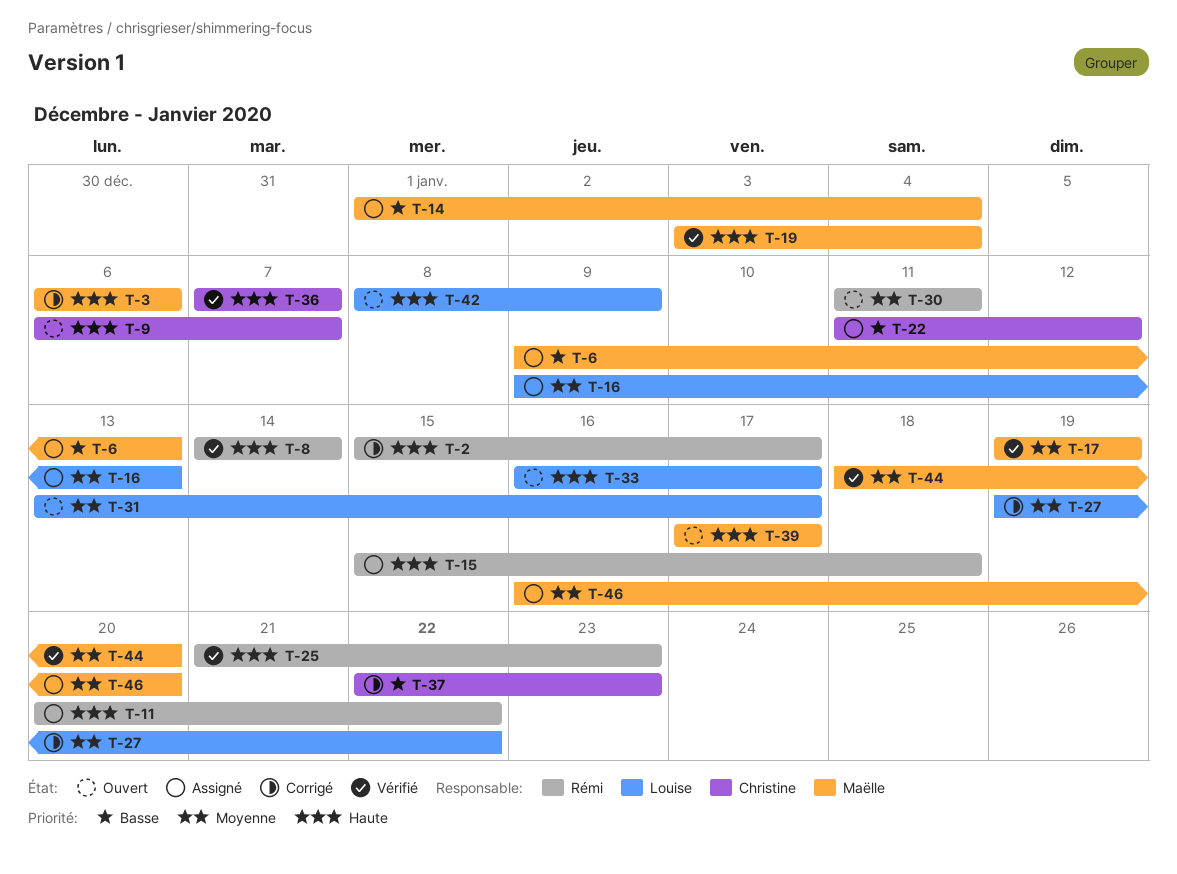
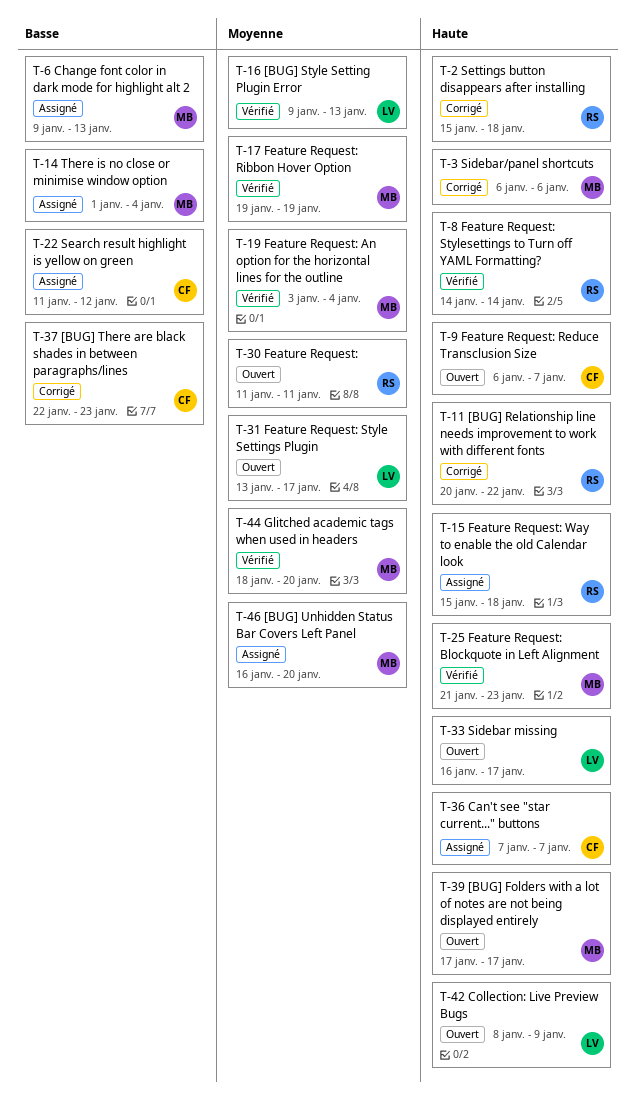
T-2, due: Jan 17 -> Jan 18
T-11, status: Assigné -> Corrigé
T-16, status: Assigné -> Vérifié
T-19, priority: Haute -> Moyenne
T-25, owner: Rémi -> Maëlle
T-27: present -> none
T-36, status: Vérifié -> Assigné

